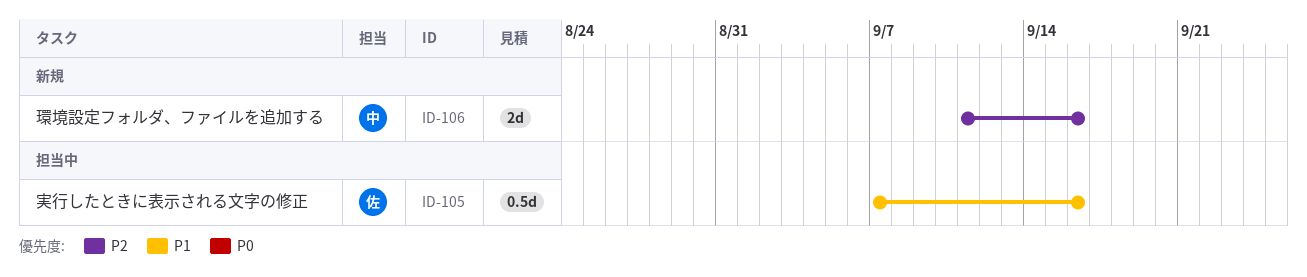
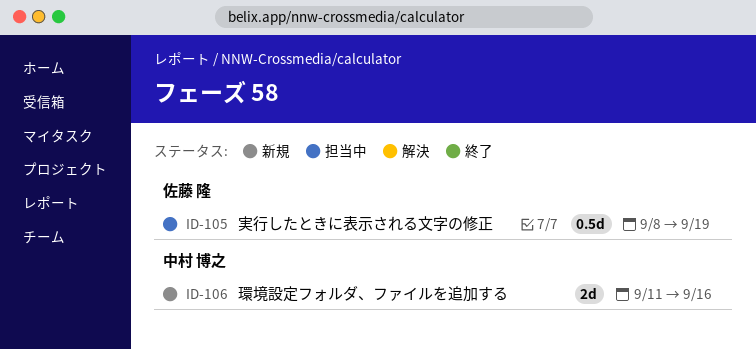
ID-105, start: Sep 7 -> Sep 8
ID-105, due: Sep 16 -> Sep 19

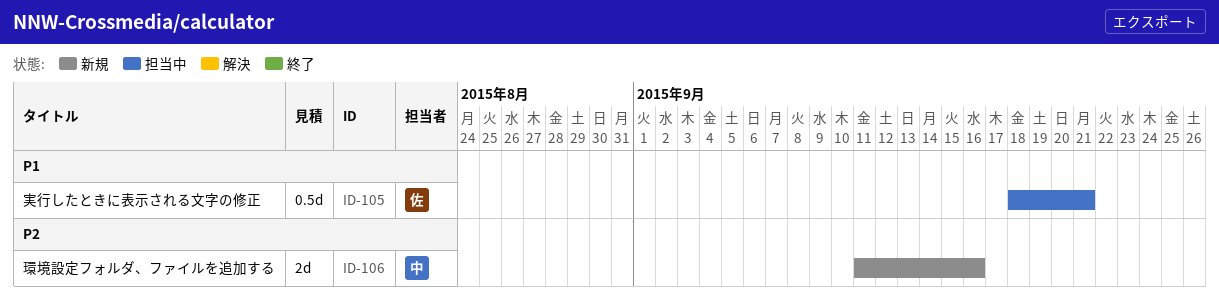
ID-105, start: Sep 8 -> Sep 18
ID-105, due: Sep 19 -> Sep 21

